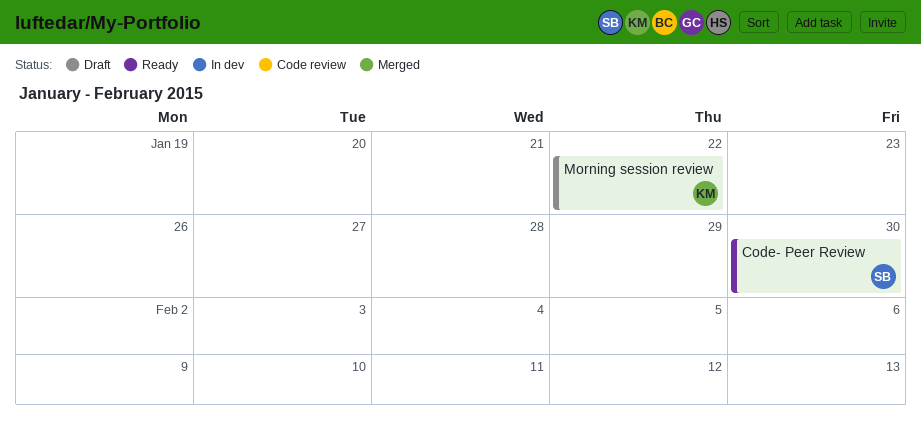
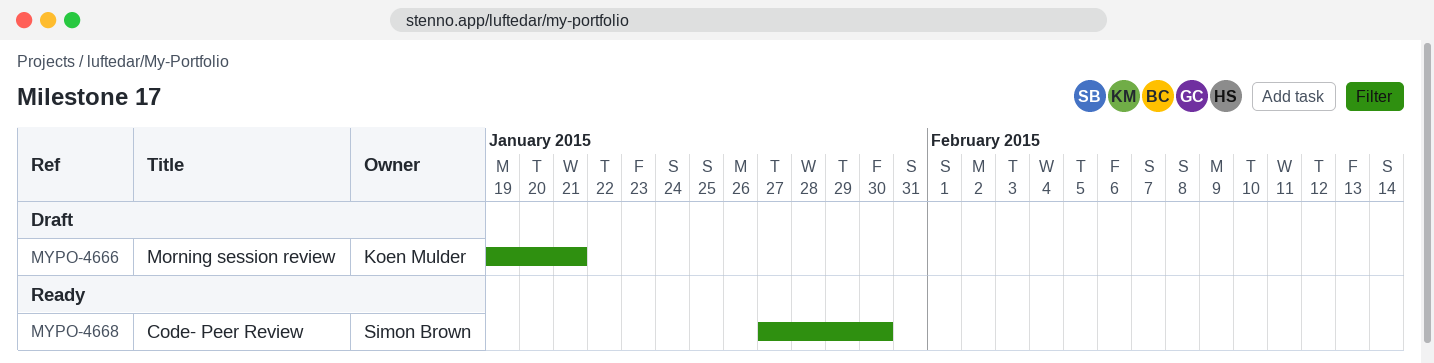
Morning session review, due: Jan 22 -> Jan 21

